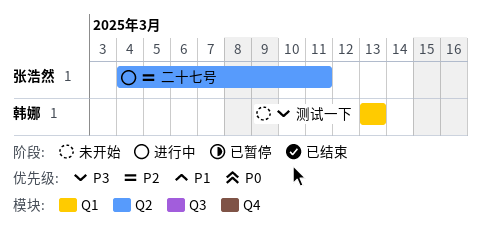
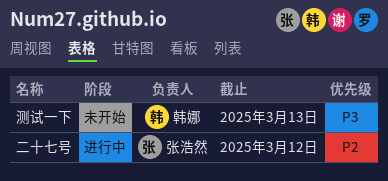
二十七号, due: Mar 11 -> Mar 12

